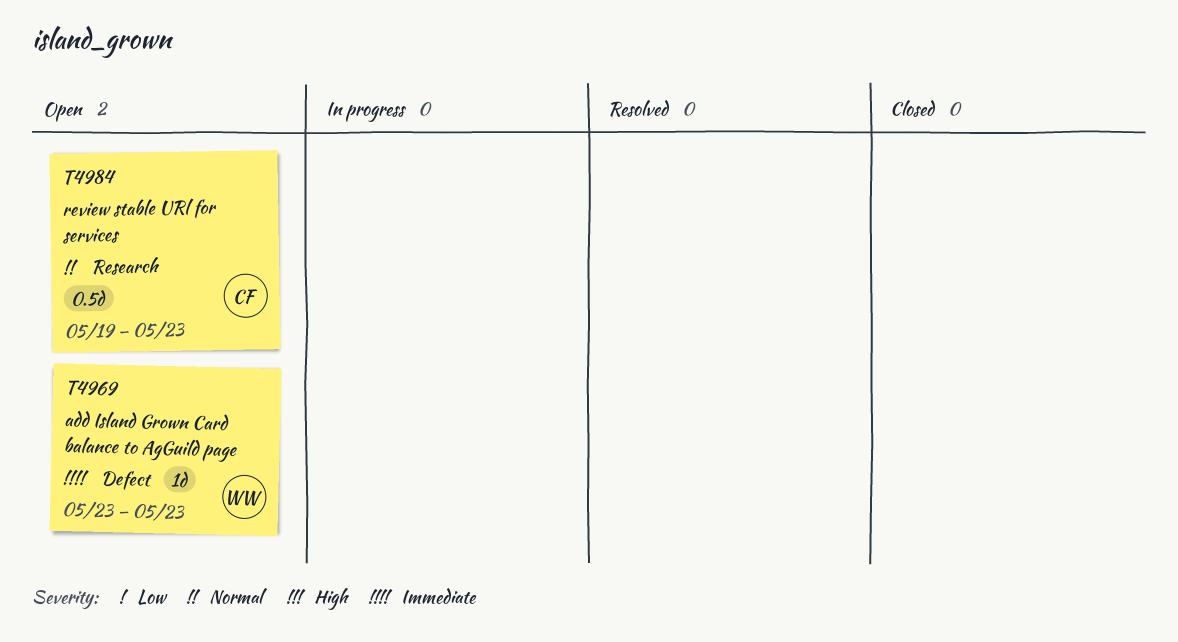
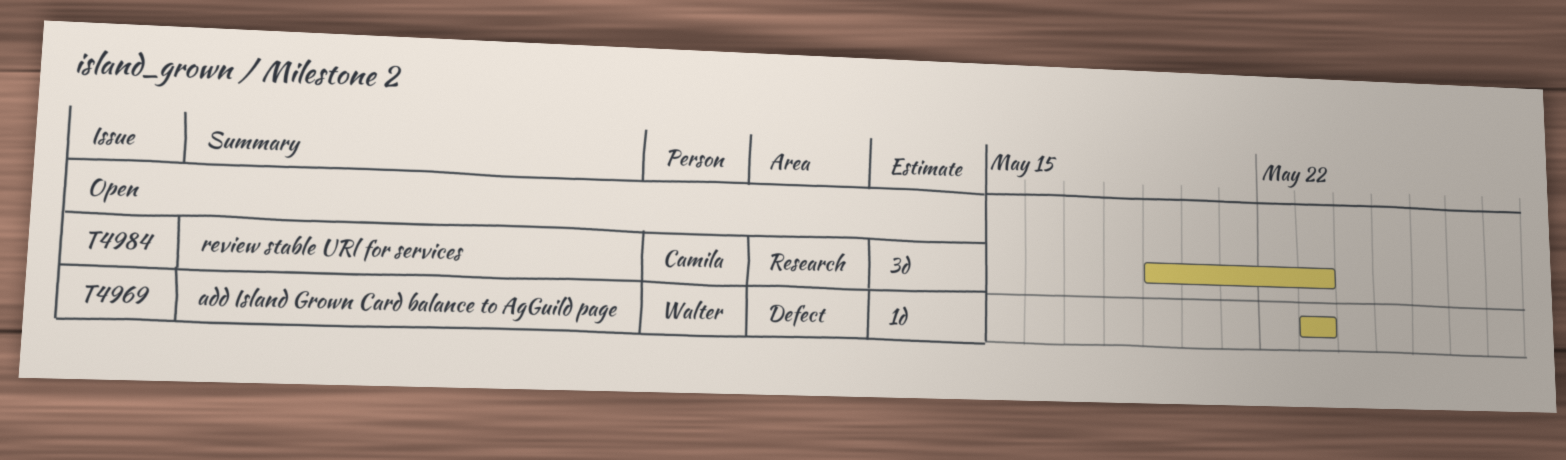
T4984, estimate: 0.5d -> 3d

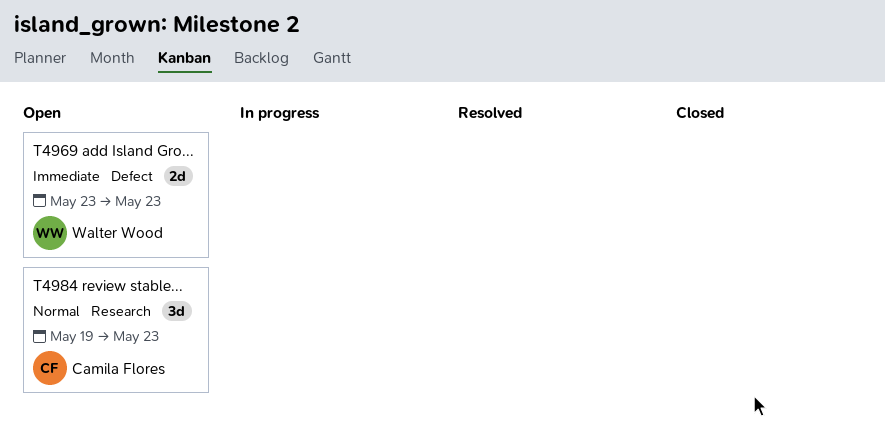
T4969, estimate: 1d -> 2d

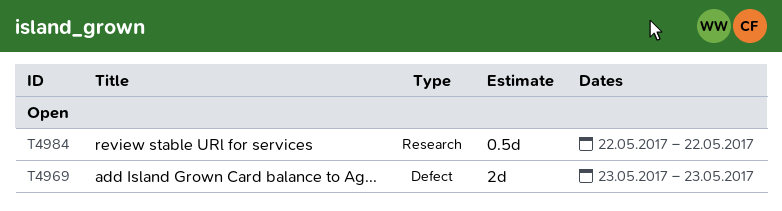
T4984, estimate: 3d -> 0.5d
T4984, start: May 19 -> May 22
T4984, due: May 23 -> May 22

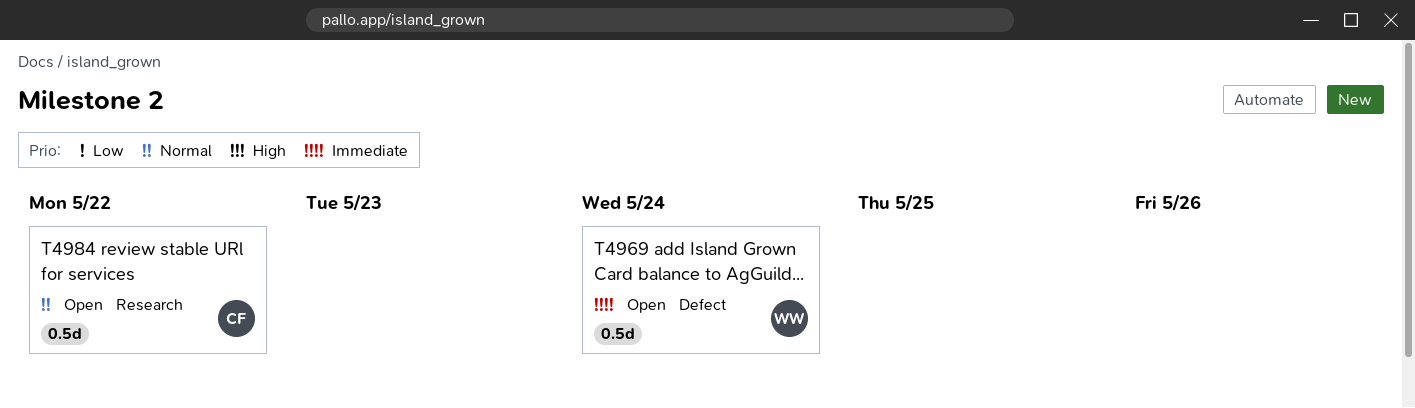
T4969, estimate: 2d -> 0.5d
T4969, due: May 23 -> May 24

